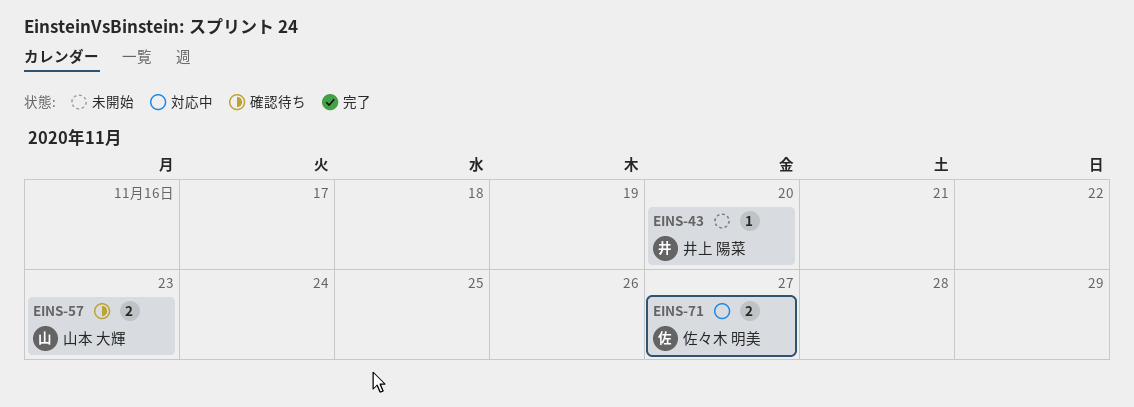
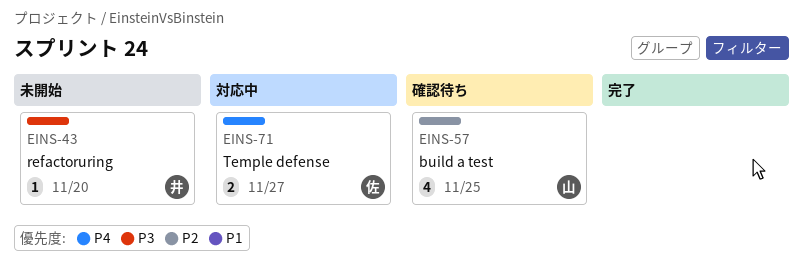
EINS-57, estimate: 2 -> 4
EINS-57, due: Nov 23 -> Nov 25

